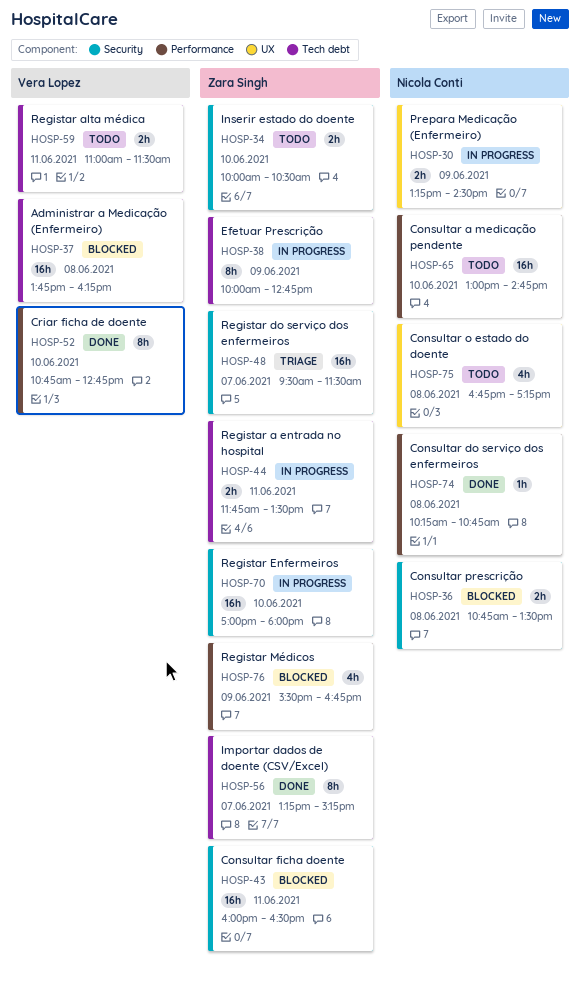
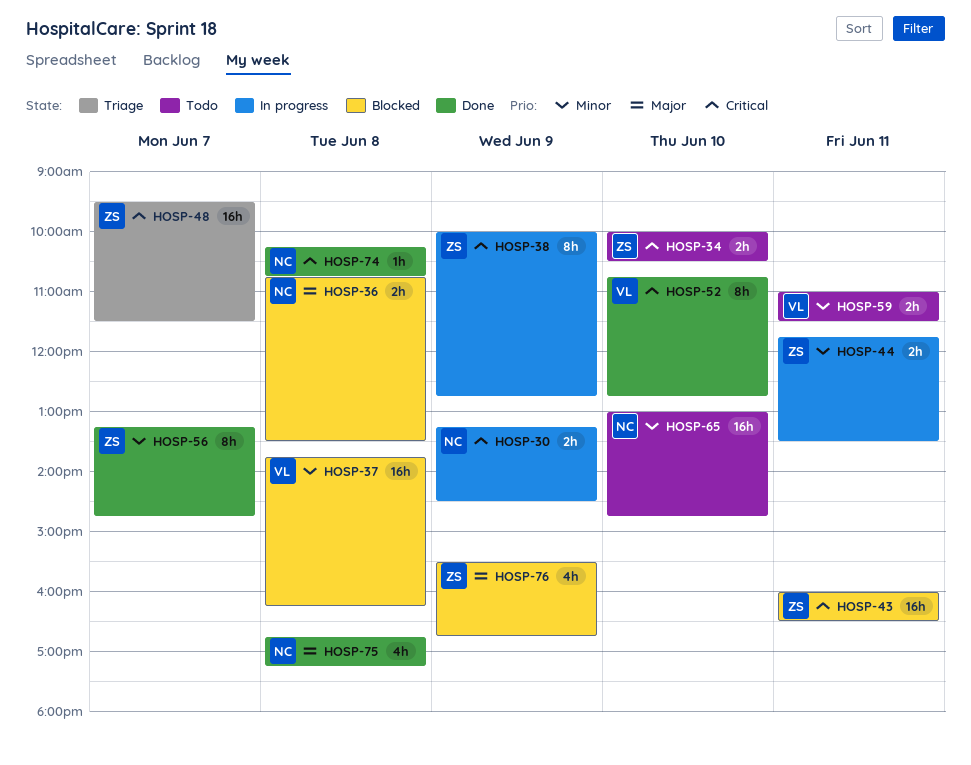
HOSP-56, ends: 15:15 -> 14:45
HOSP-70: present -> none
HOSP-75, status: Todo -> Done

